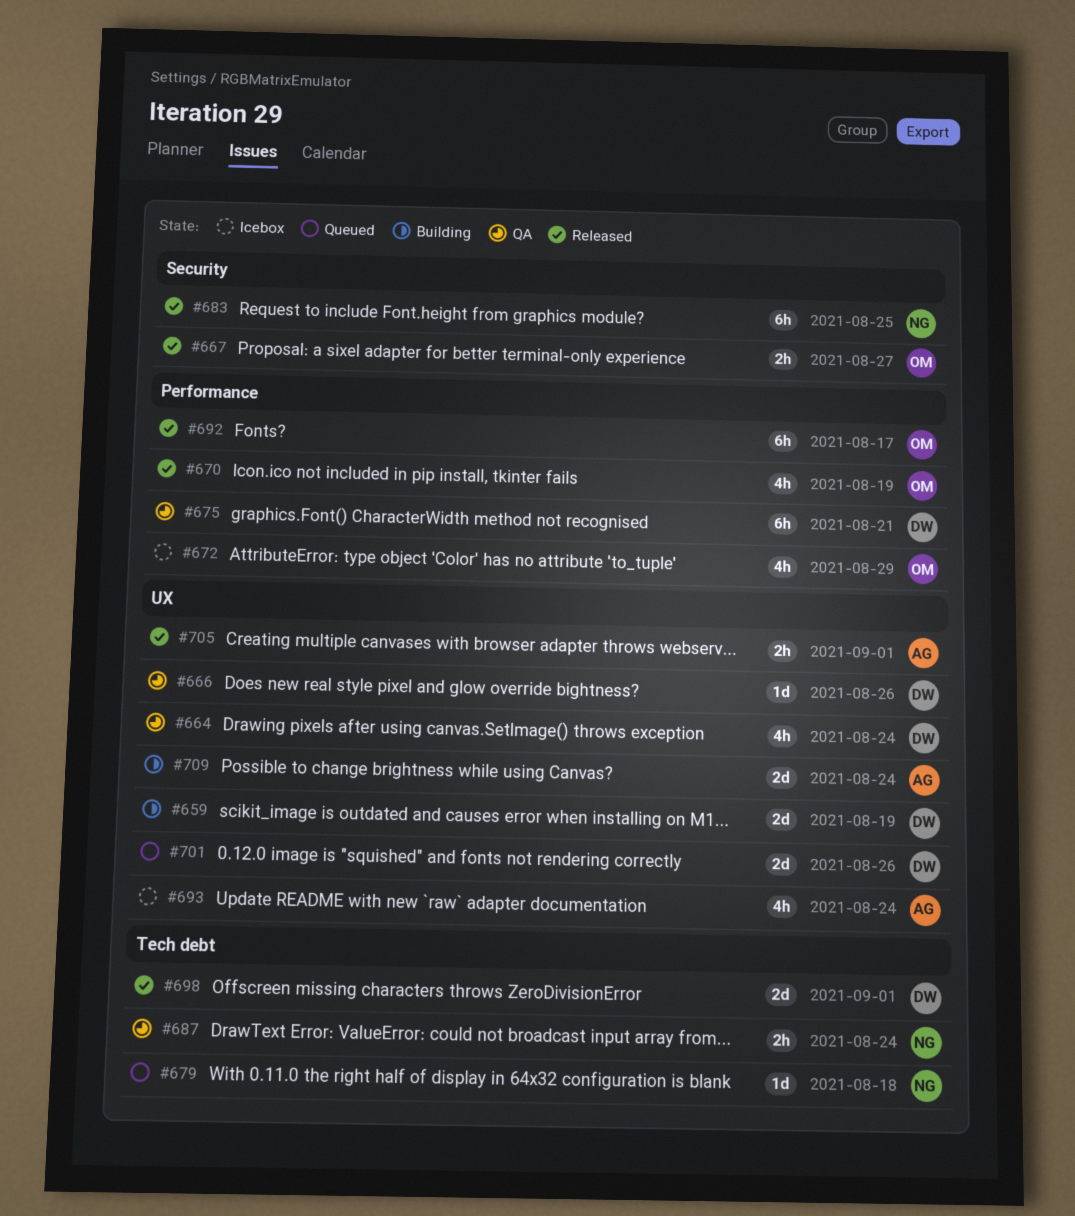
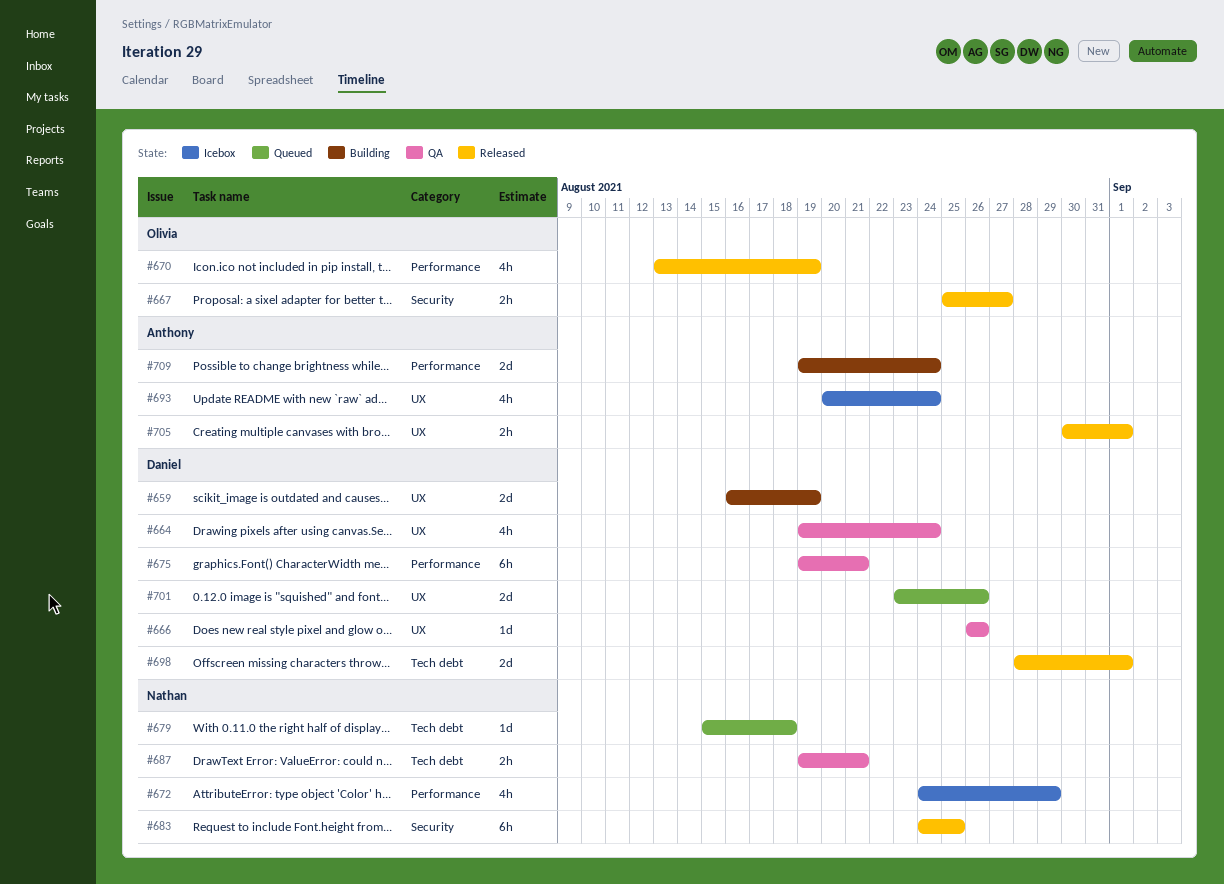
#672, owner: Olivia -> Nathan
#687, due: Aug 24 -> Aug 21
#692: present -> none
#709, label: UX -> Performance

